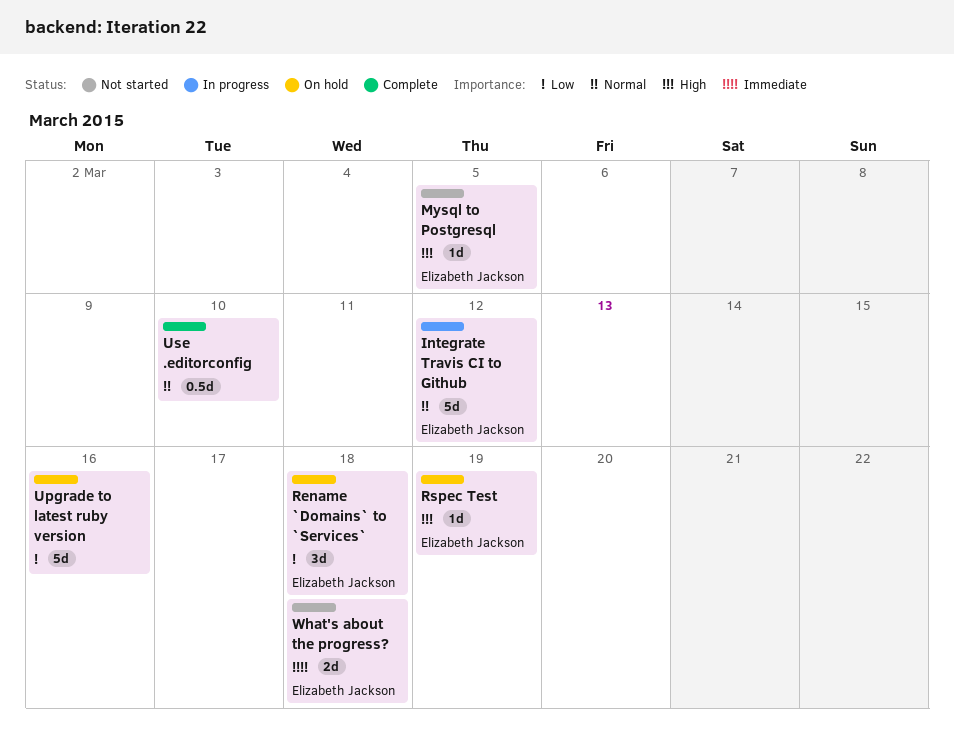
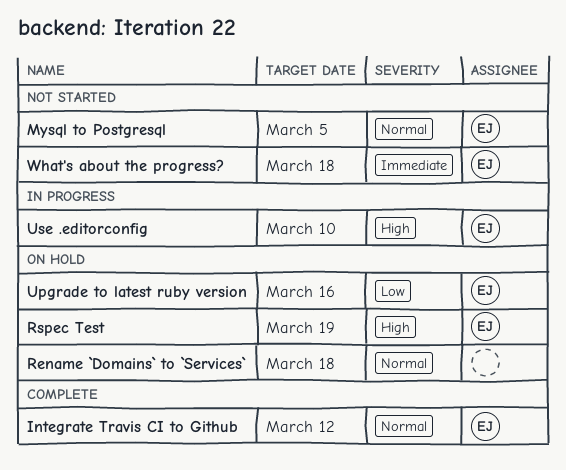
Integrate Travis CI to Github, status: In progress -> Complete
Mysql to Postgresql, priority: High -> Normal
Rename `Domains` to `Services`, owner: Elizabeth Jackson -> none
Rename `Domains` to `Services`, priority: Low -> Normal
Upgrade to latest ruby version, owner: none -> Elizabeth Jackson
Use .editorconfig, status: Complete -> In progress
Use .editorconfig, owner: none -> Elizabeth Jackson
Use .editorconfig, priority: Normal -> High

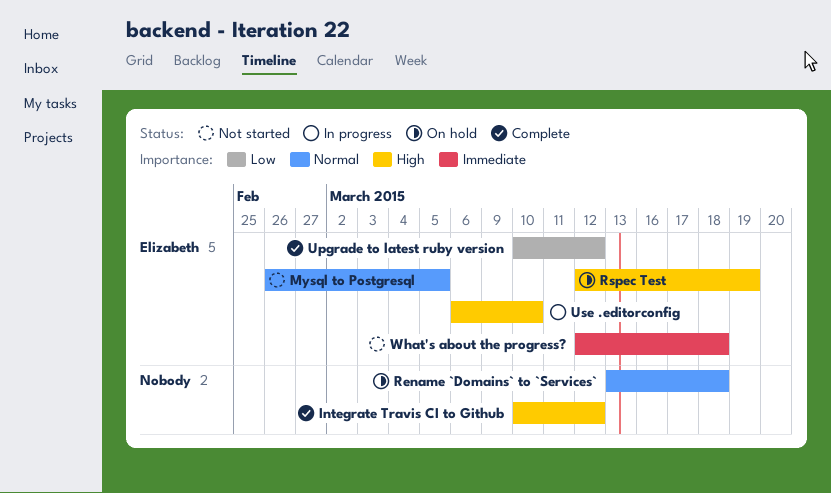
Integrate Travis CI to Github, owner: Elizabeth -> none
Integrate Travis CI to Github, priority: Normal -> High
Upgrade to latest ruby version, status: On hold -> Complete
Upgrade to latest ruby version, due: Mar 16 -> Mar 12

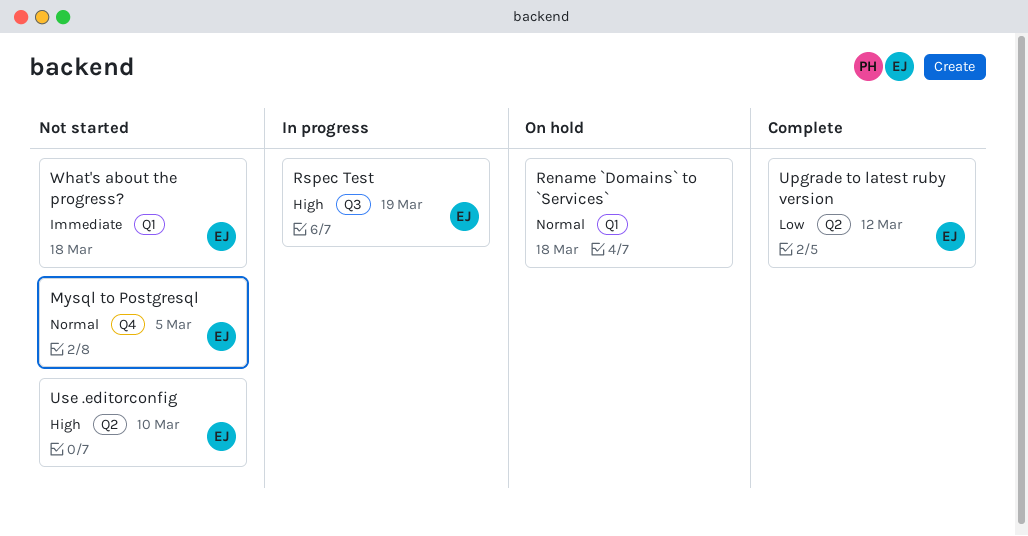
Integrate Travis CI to Github: present -> none
Rspec Test, status: On hold -> In progress
Use .editorconfig, status: In progress -> Not started

